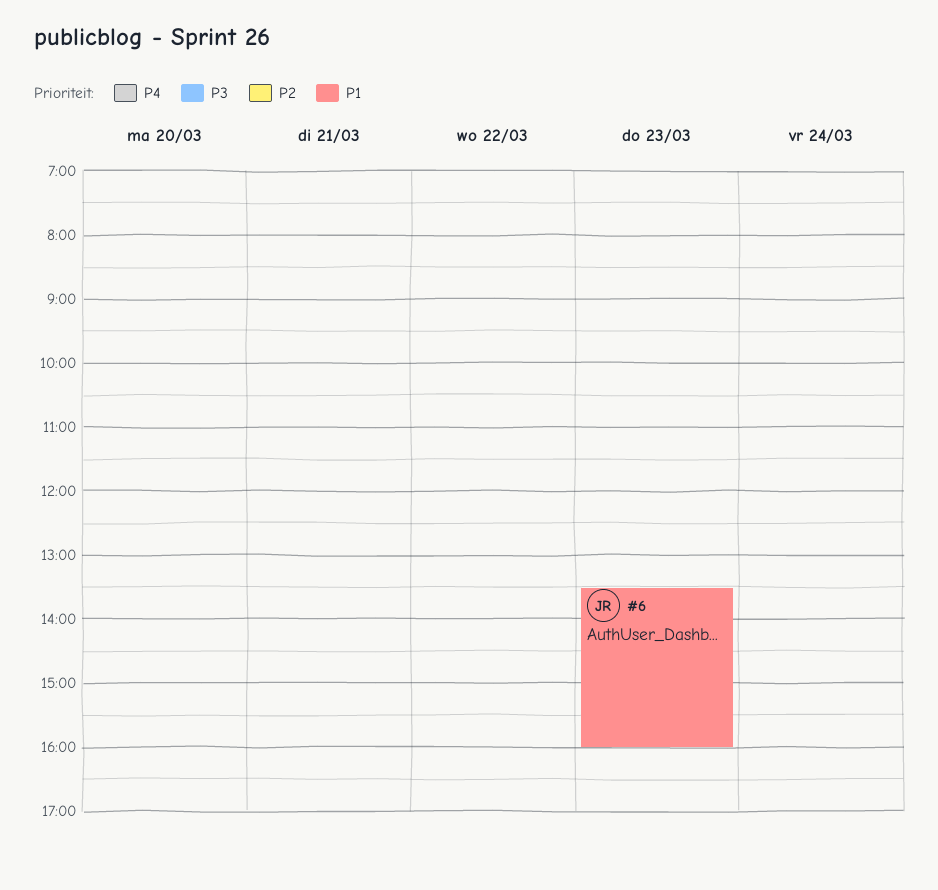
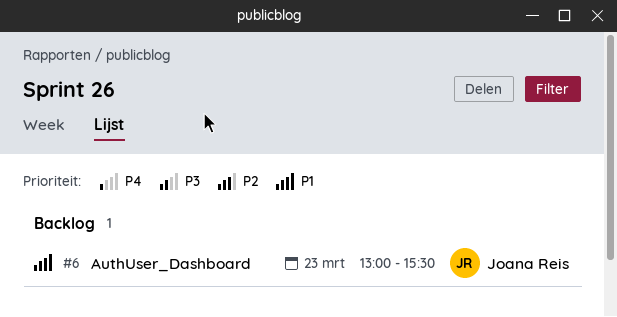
#6, begins: 13:30 -> 13:00
#6, ends: 16:00 -> 15:30

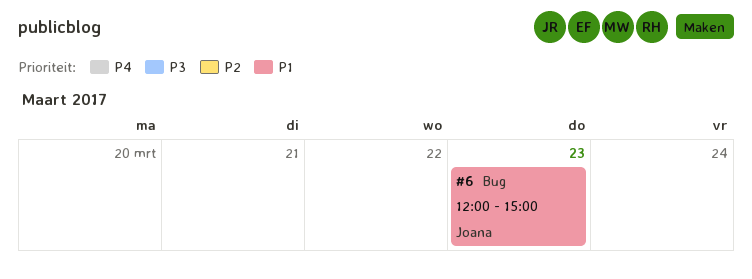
#6, begins: 13:00 -> 12:00
#6, ends: 15:30 -> 15:00

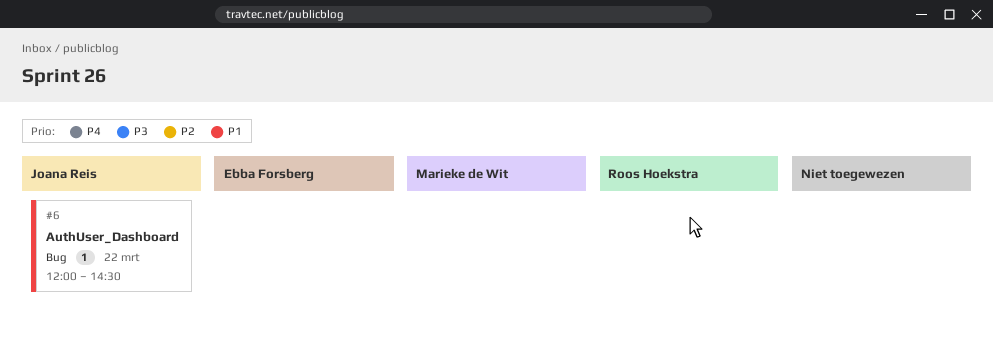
#6, day: Mar 23 -> Mar 22
#6, ends: 15:00 -> 14:30

